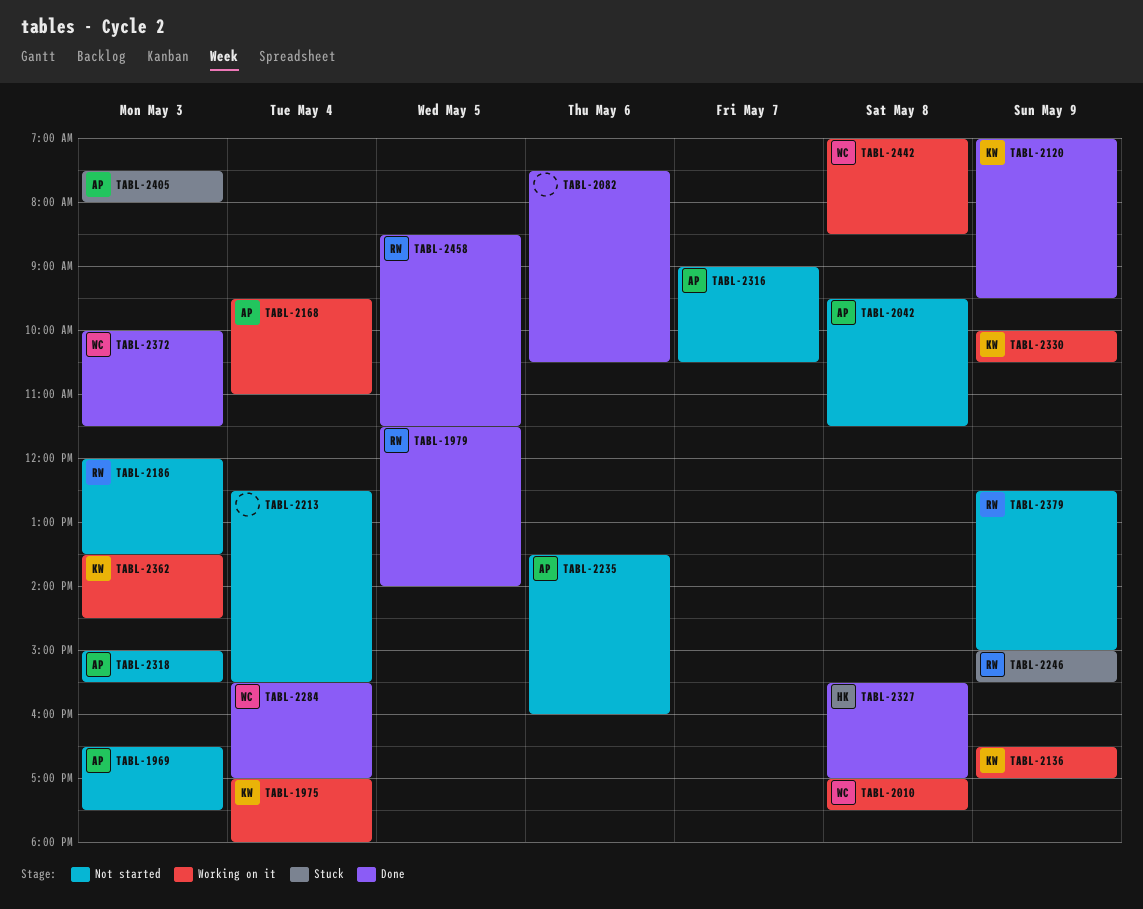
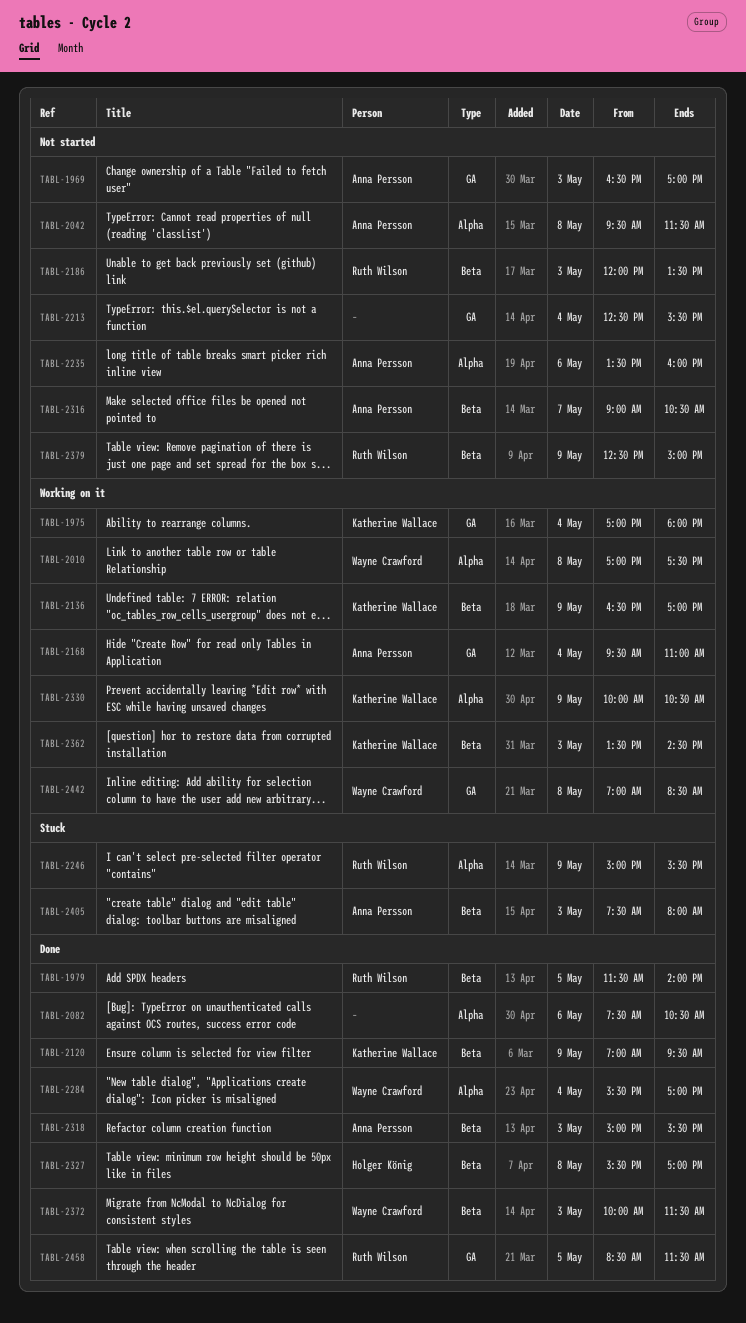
TABL-1969, ends: 17:30 -> 17:00
TABL-2318, status: Not started -> Done

